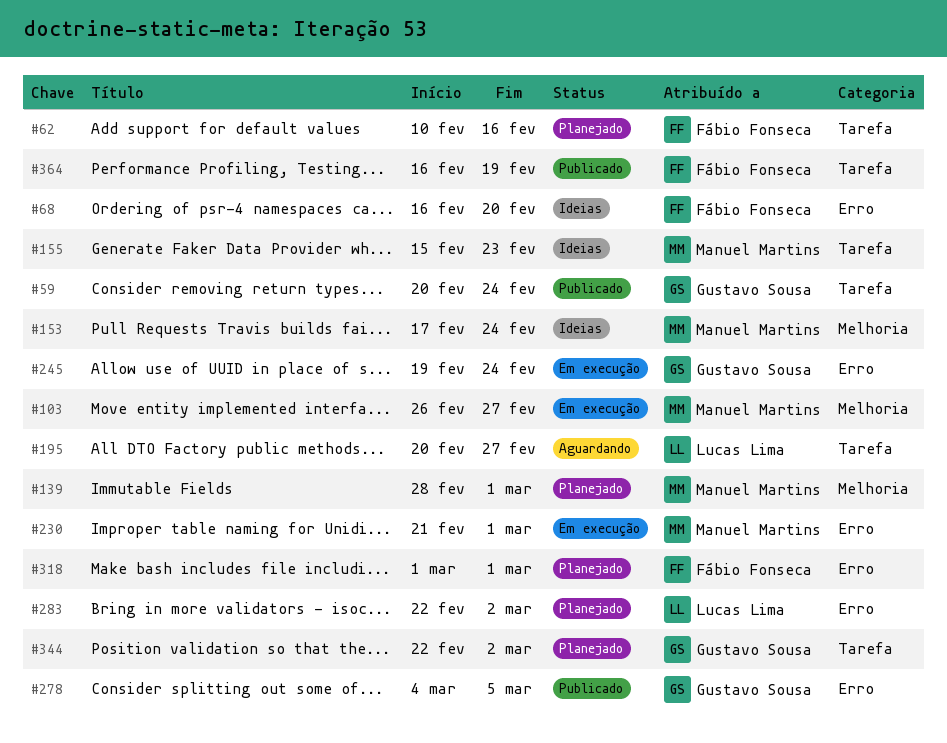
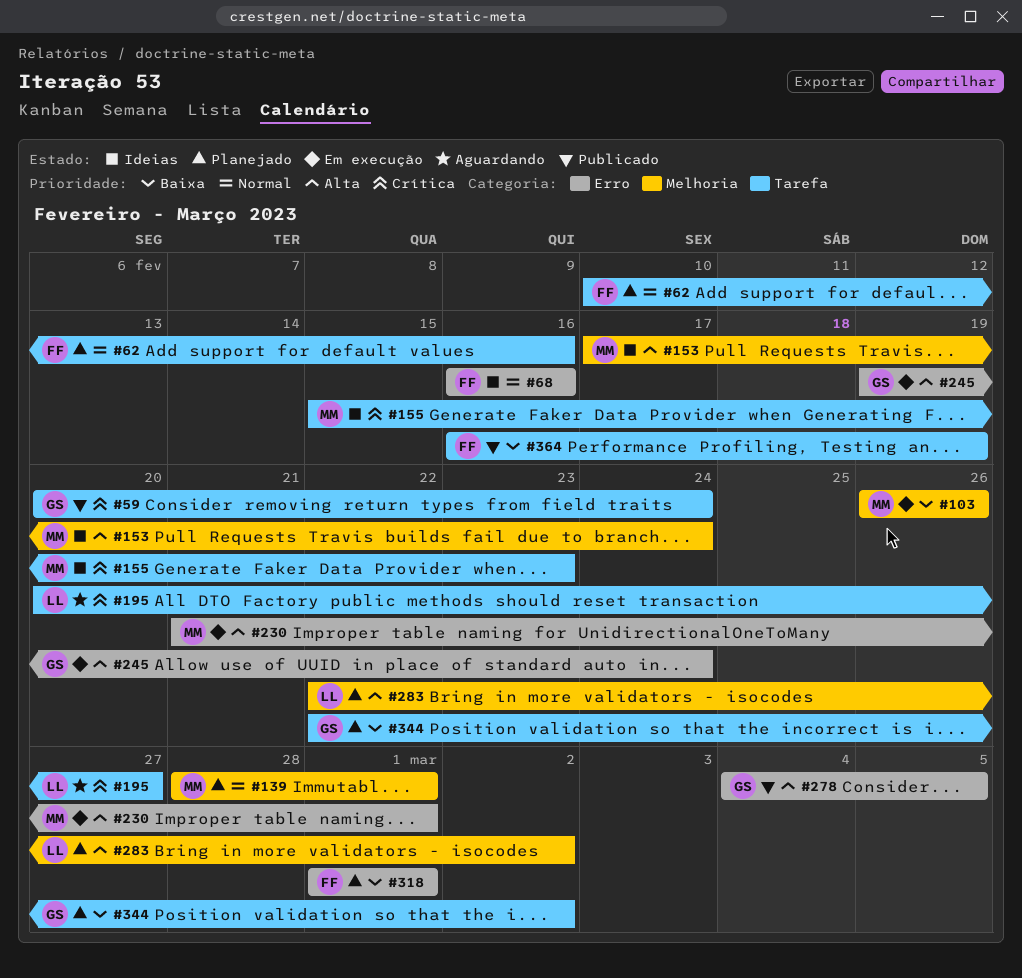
#68, due: Feb 20 -> Feb 16
#103, due: Feb 27 -> Feb 26
#283, label: Erro -> Melhoria

